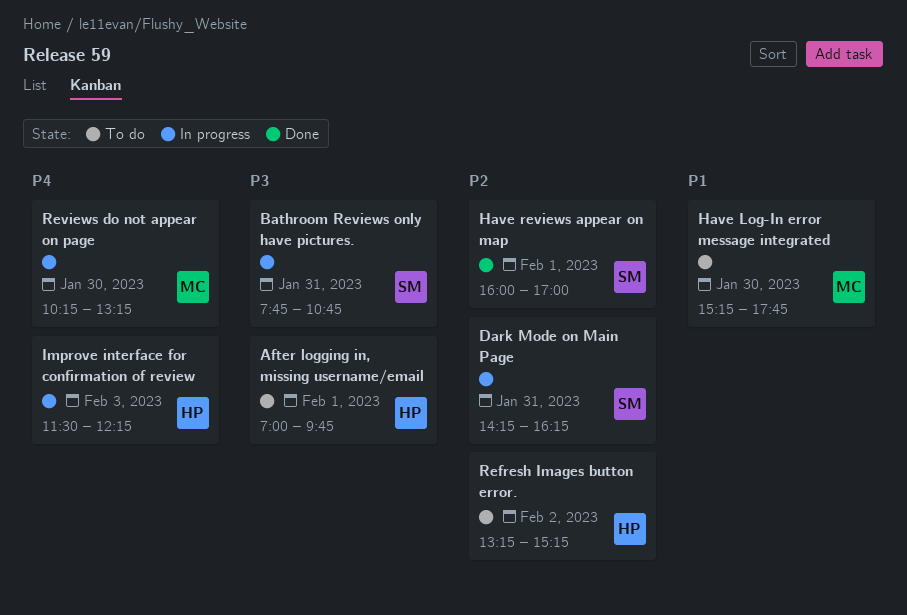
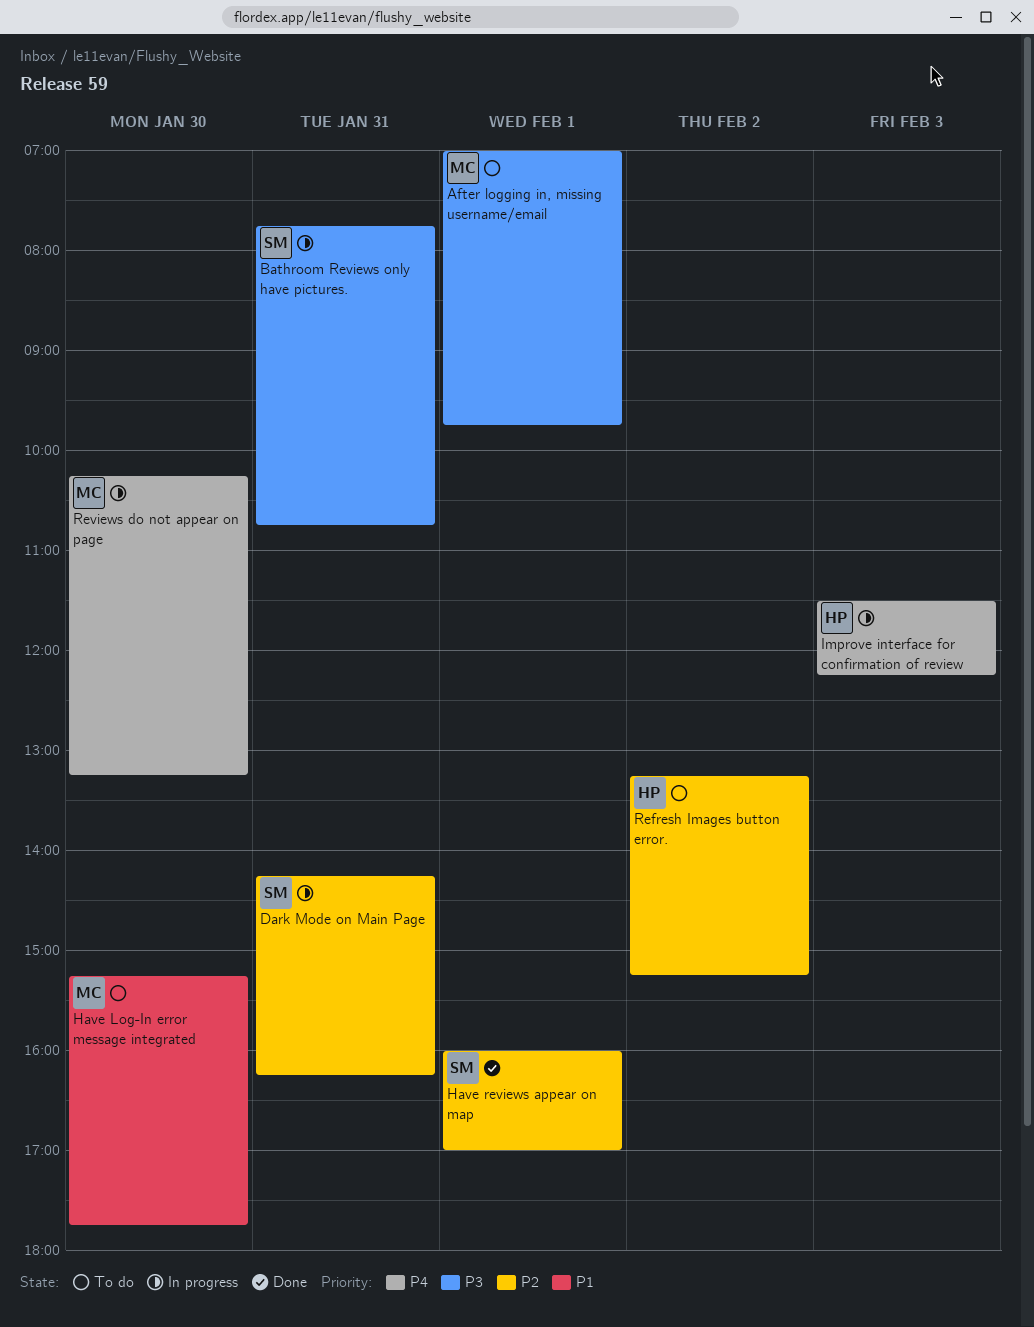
After logging in, missing username/email, owner: HP -> MC

